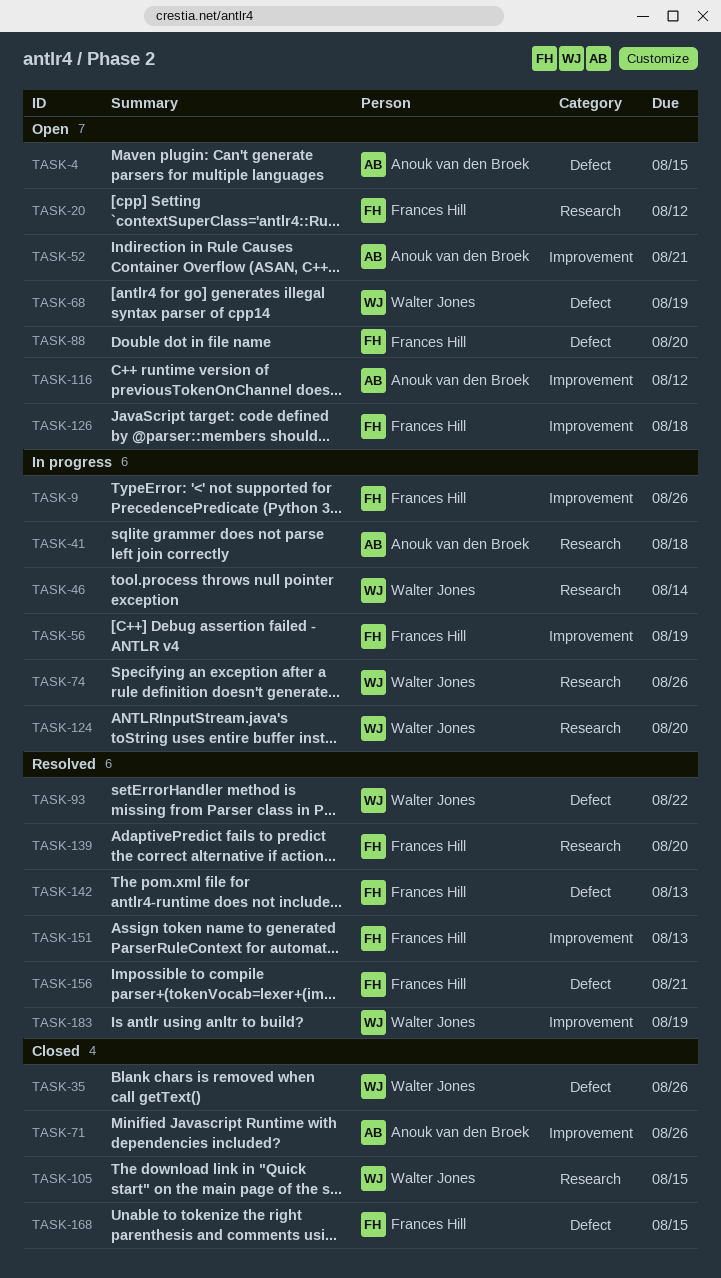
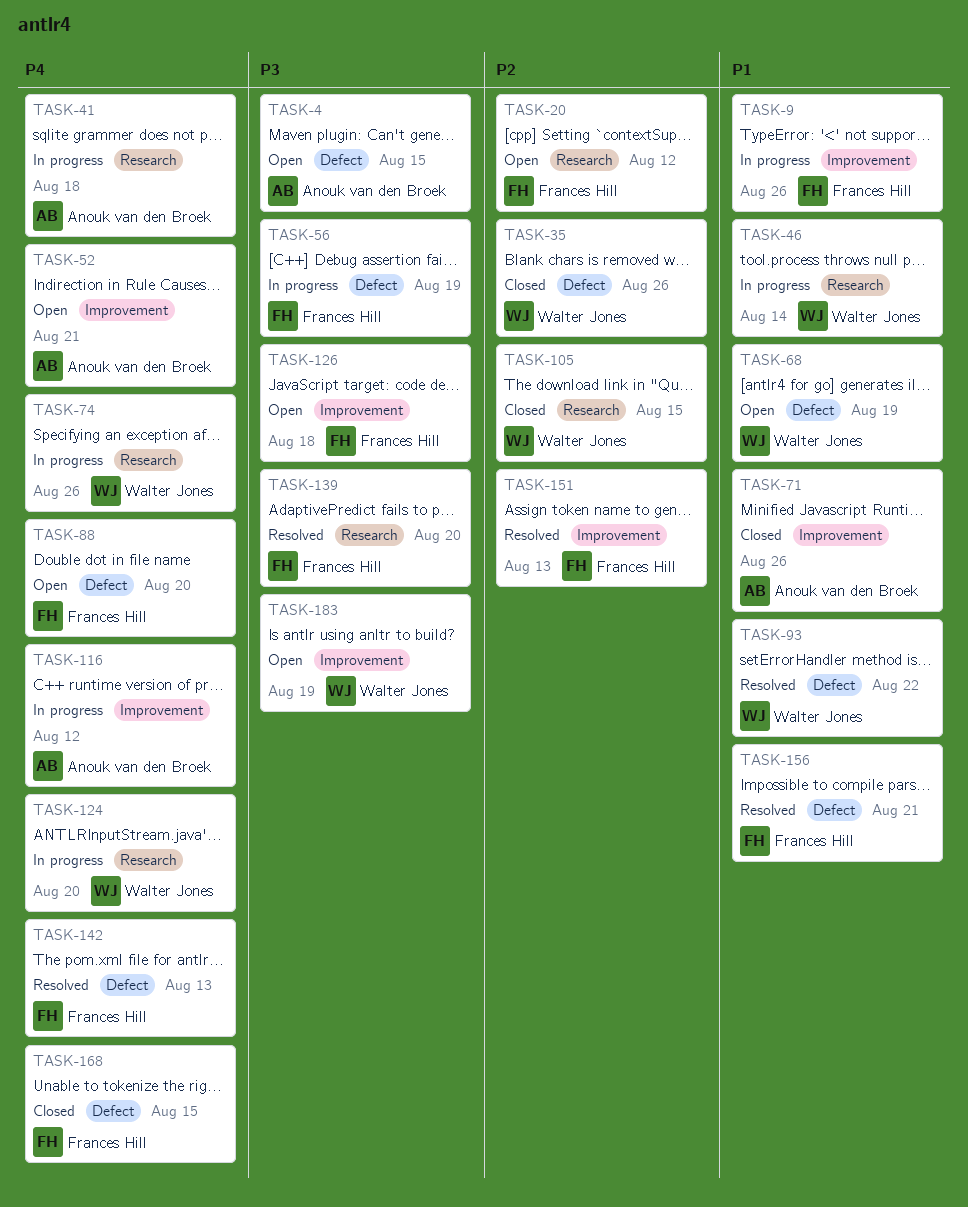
TASK-56, label: Improvement -> Defect
TASK-116, status: Open -> In progress
TASK-183, status: Resolved -> Open

